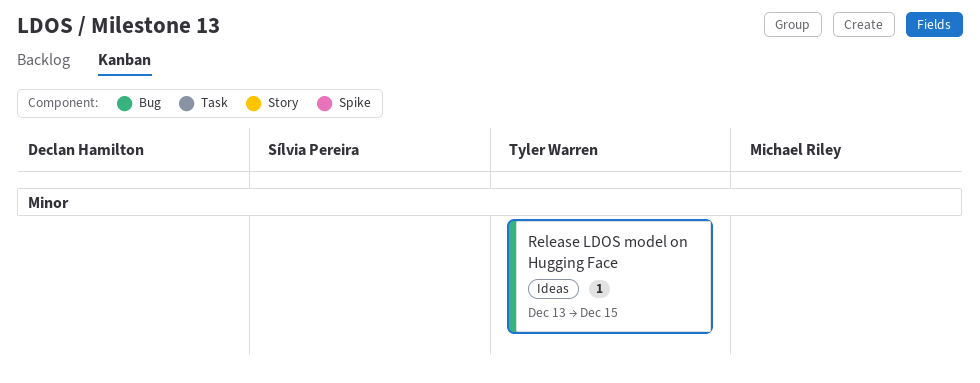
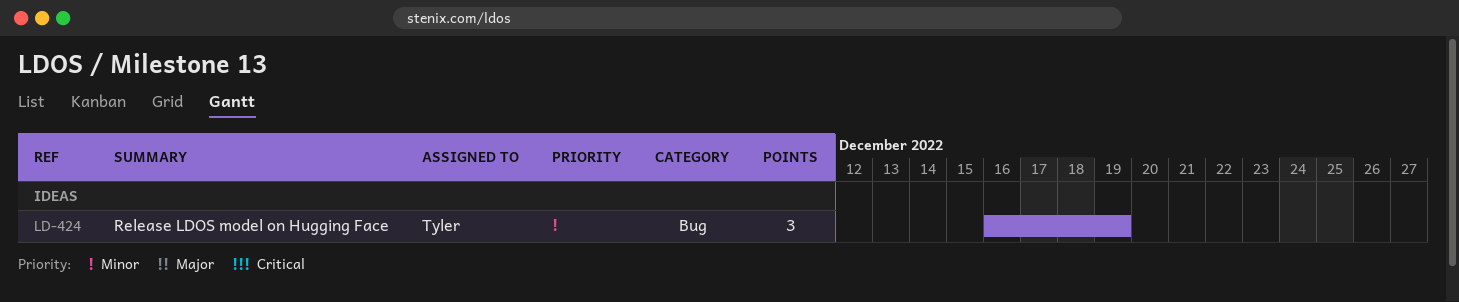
Release LDOS model on Hugging Face, estimate: 1 -> 3
Release LDOS model on Hugging Face, start: Dec 13 -> Dec 16
Release LDOS model on Hugging Face, due: Dec 15 -> Dec 19

